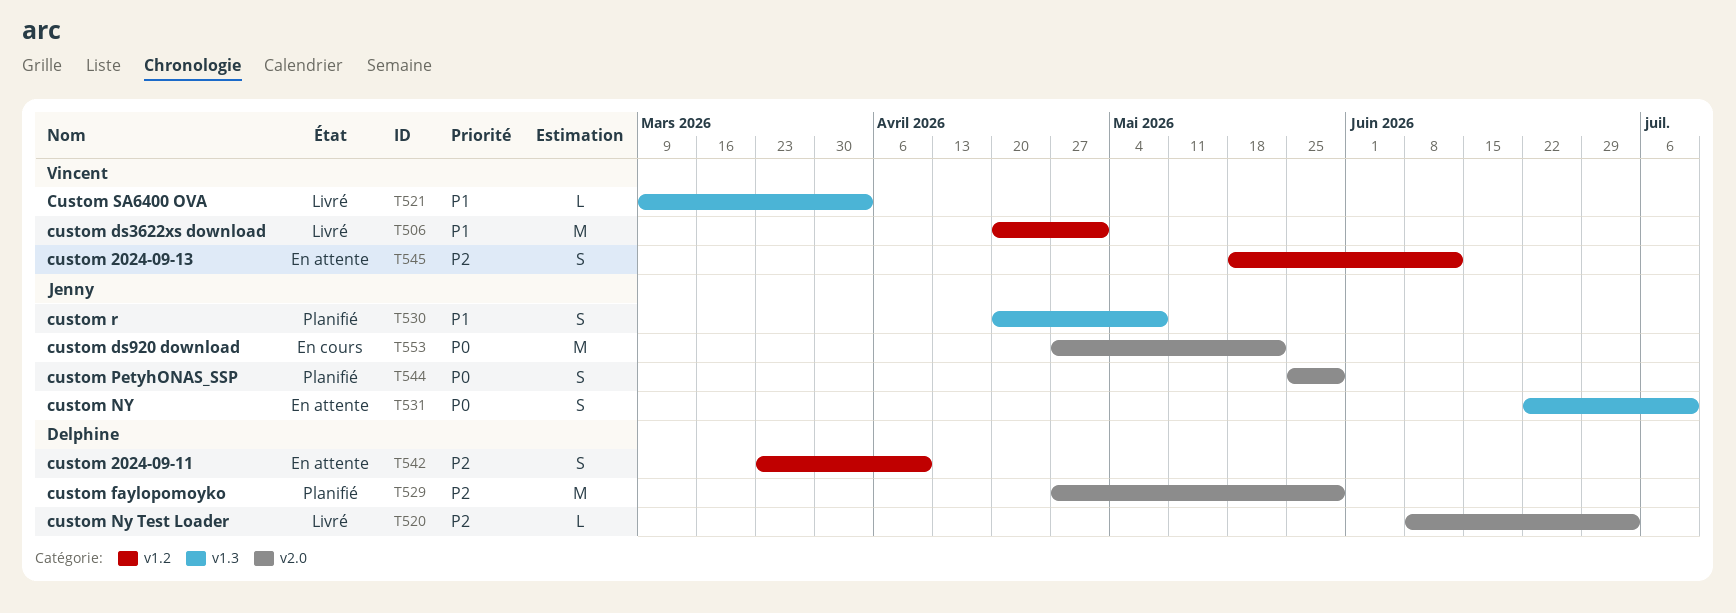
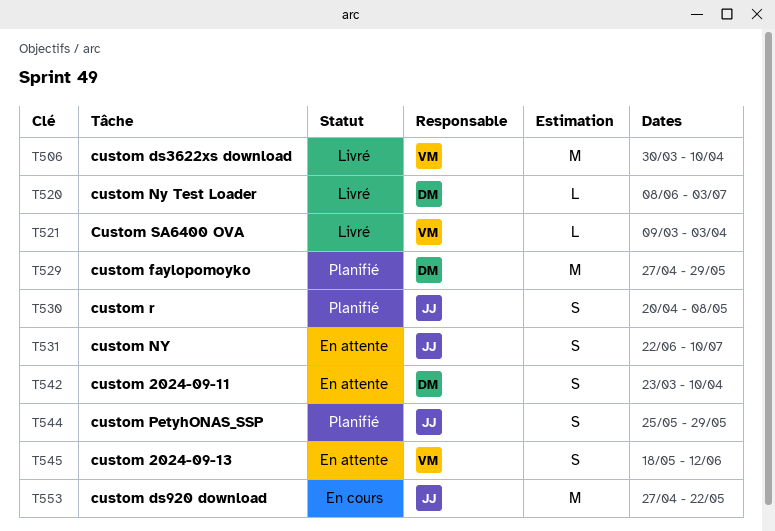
T506, start: Apr 20 -> Mar 30
T506, due: May 1 -> Apr 10

